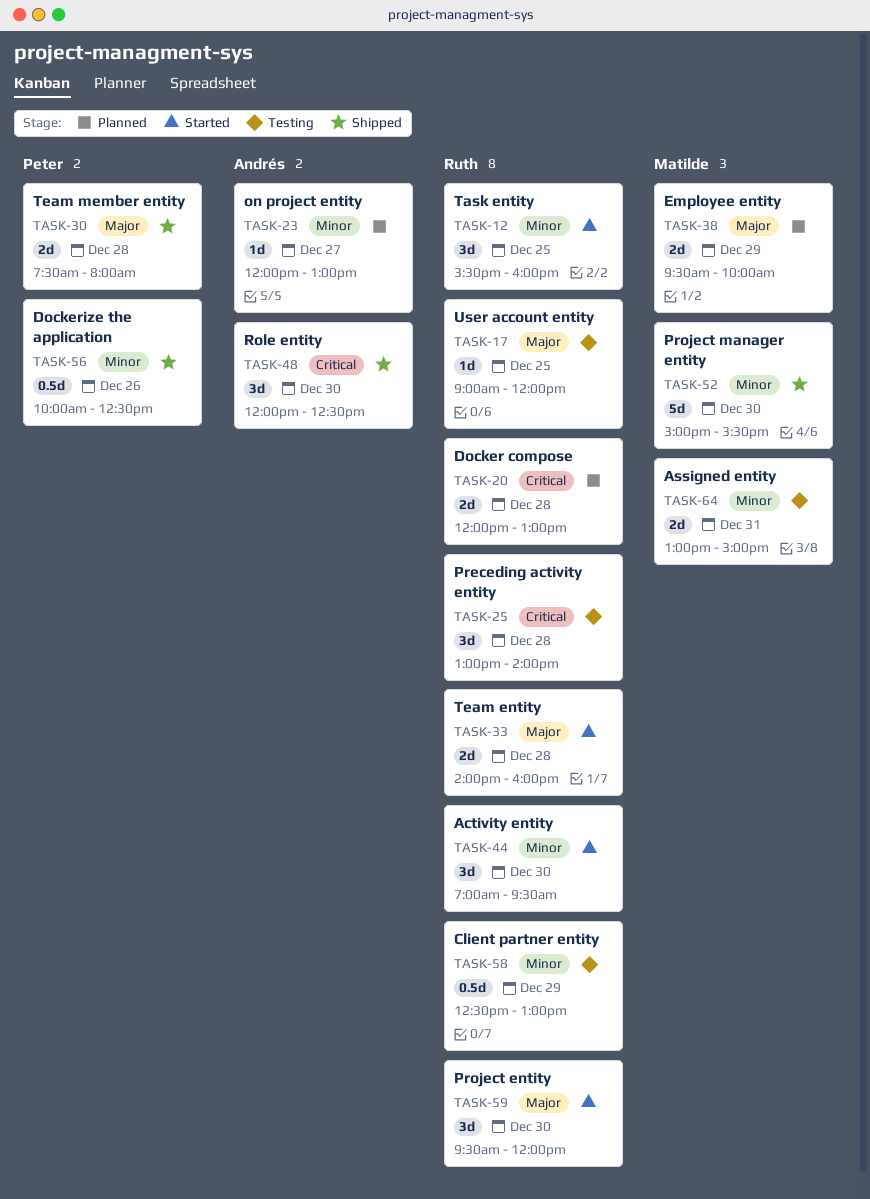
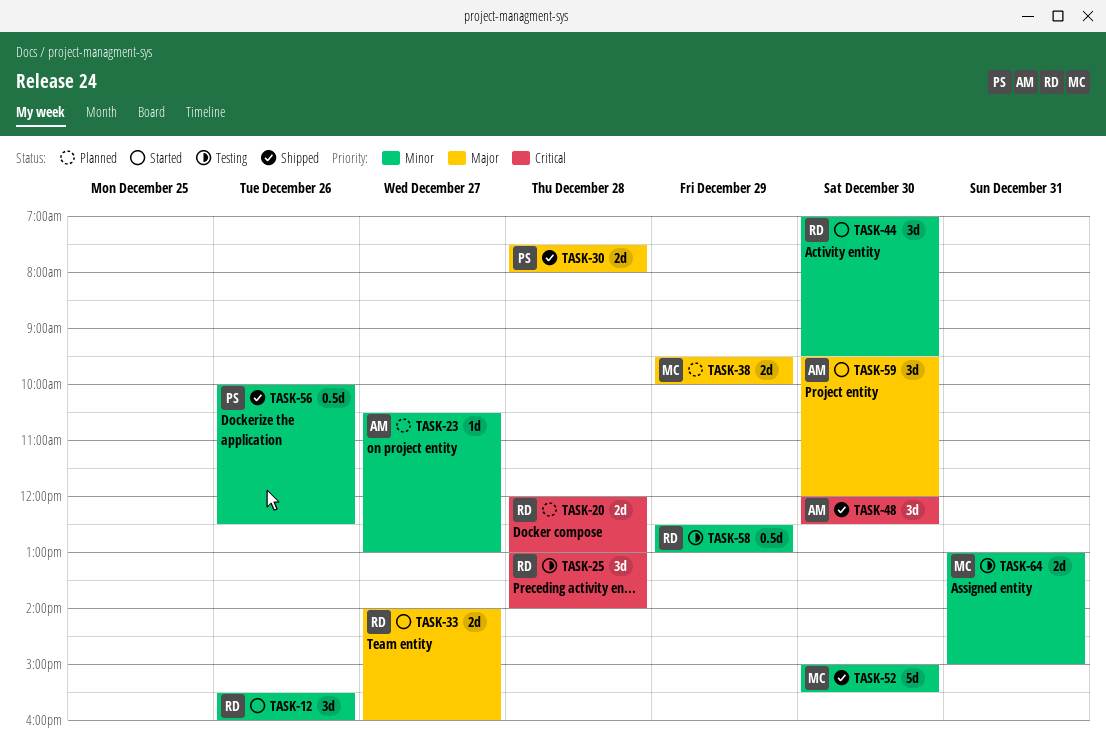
TASK-12, day: Dec 25 -> Dec 26
TASK-17: present -> none
TASK-23, begins: 12:00 -> 10:30
TASK-33, day: Dec 28 -> Dec 27
TASK-59, owner: Ruth -> Andrés

